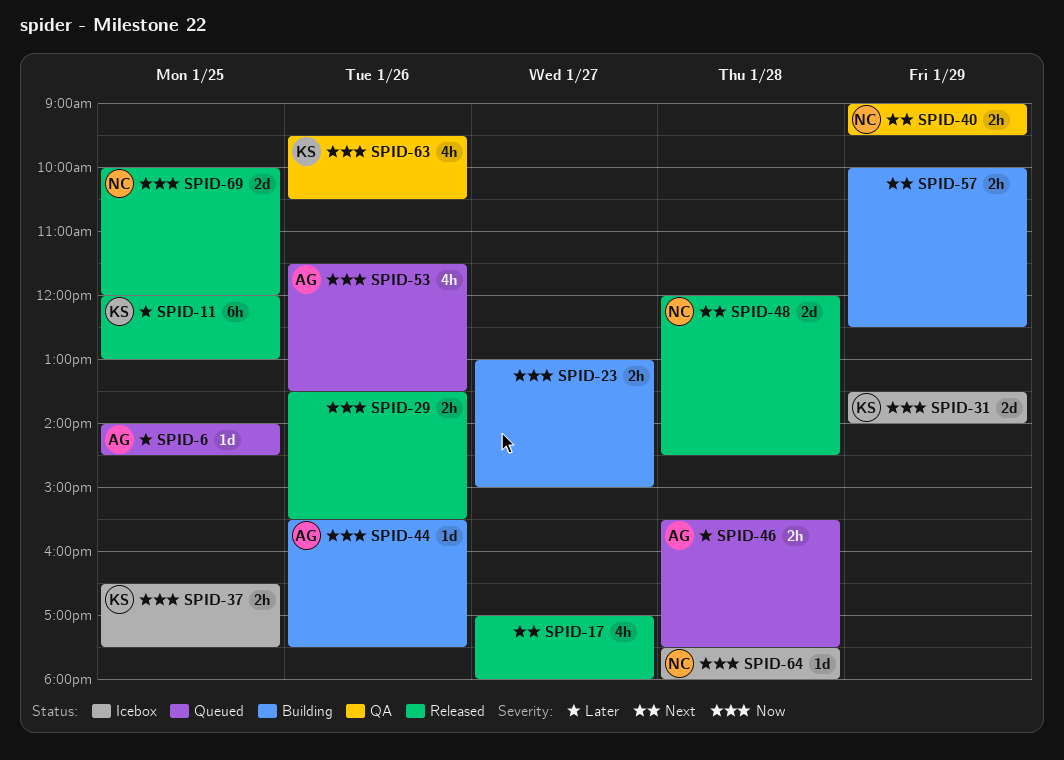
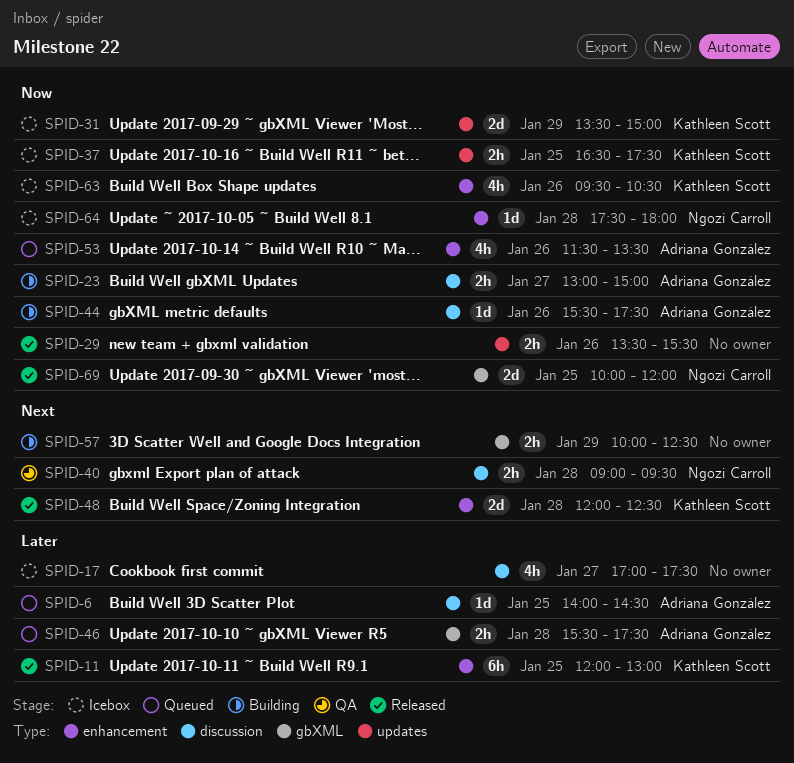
SPID-17, status: Released -> Icebox
SPID-17, priority: Next -> Later
SPID-17, ends: 18:00 -> 17:30
SPID-23, owner: none -> Adriana González
SPID-31, ends: 14:00 -> 15:00
SPID-40, day: Jan 29 -> Jan 28
SPID-48, owner: Ngozi Carroll -> Kathleen Scott
SPID-48, ends: 14:30 -> 12:30
SPID-63, status: QA -> Icebox

